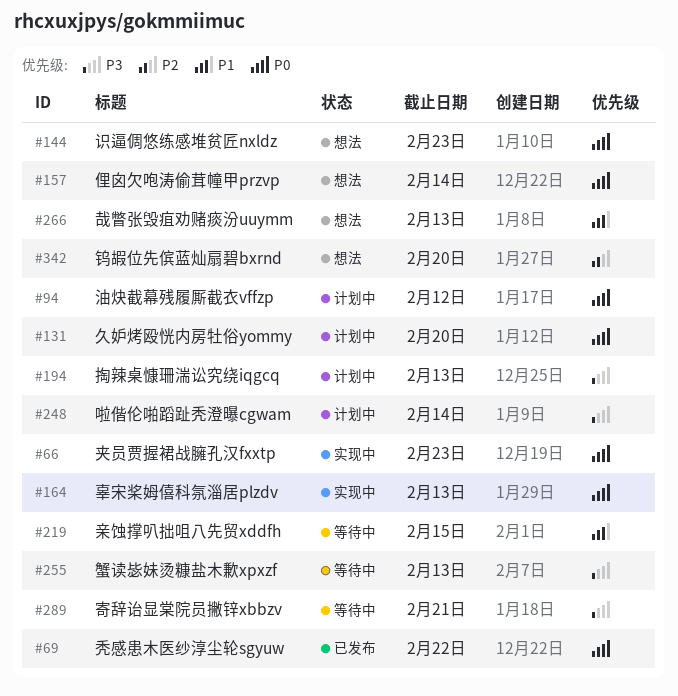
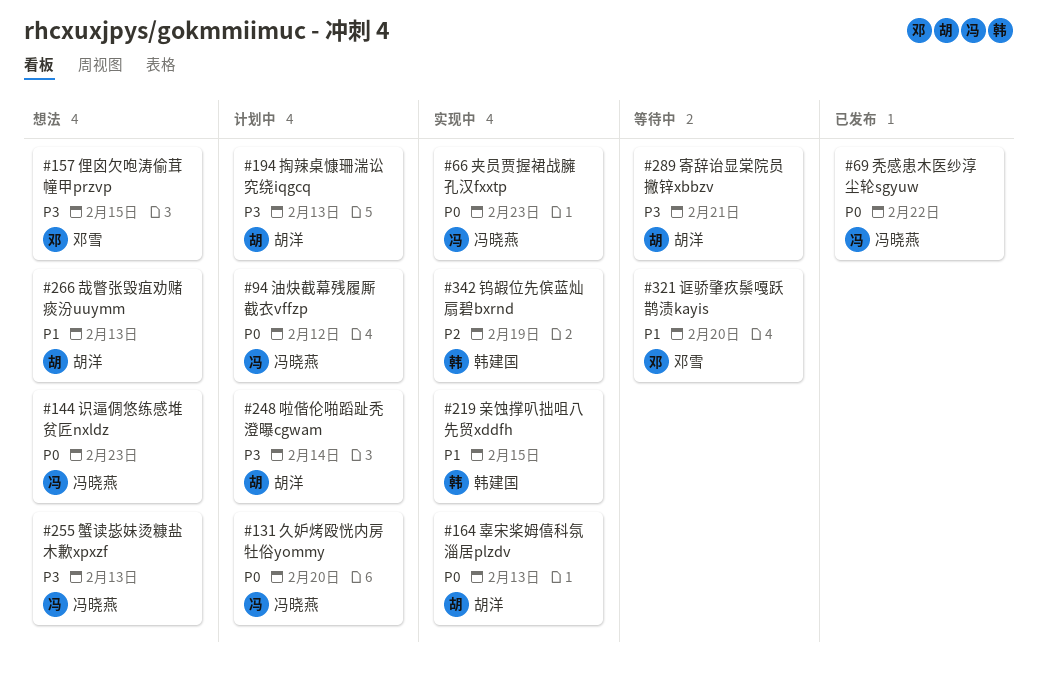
#157, priority: P0 -> P3
#157, due: Feb 14 -> Feb 15
#219, status: 等待中 -> 实现中
#255, status: 等待中 -> 想法
#321: none -> present
#342, status: 想法 -> 实现中
#342, due: Feb 20 -> Feb 19

